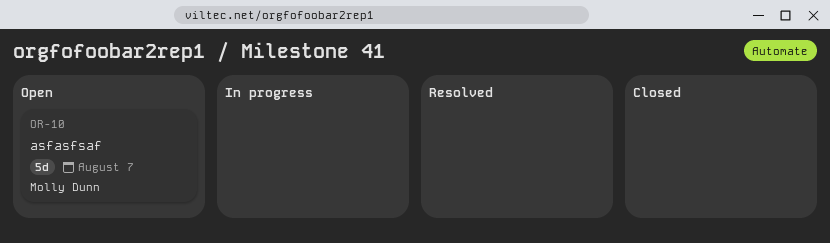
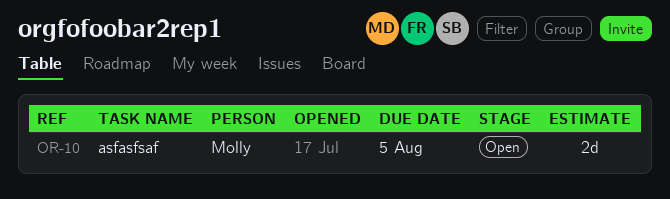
OR-10, estimate: 5d -> 2d
OR-10, due: Aug 7 -> Aug 5

